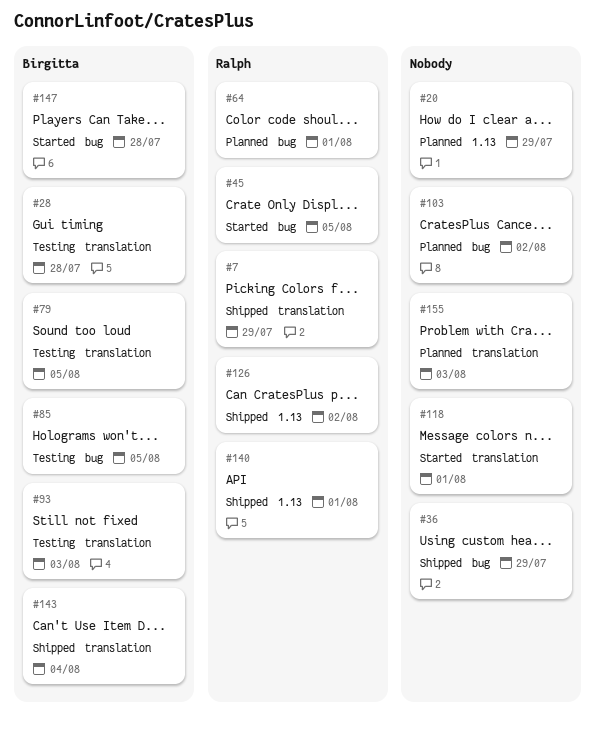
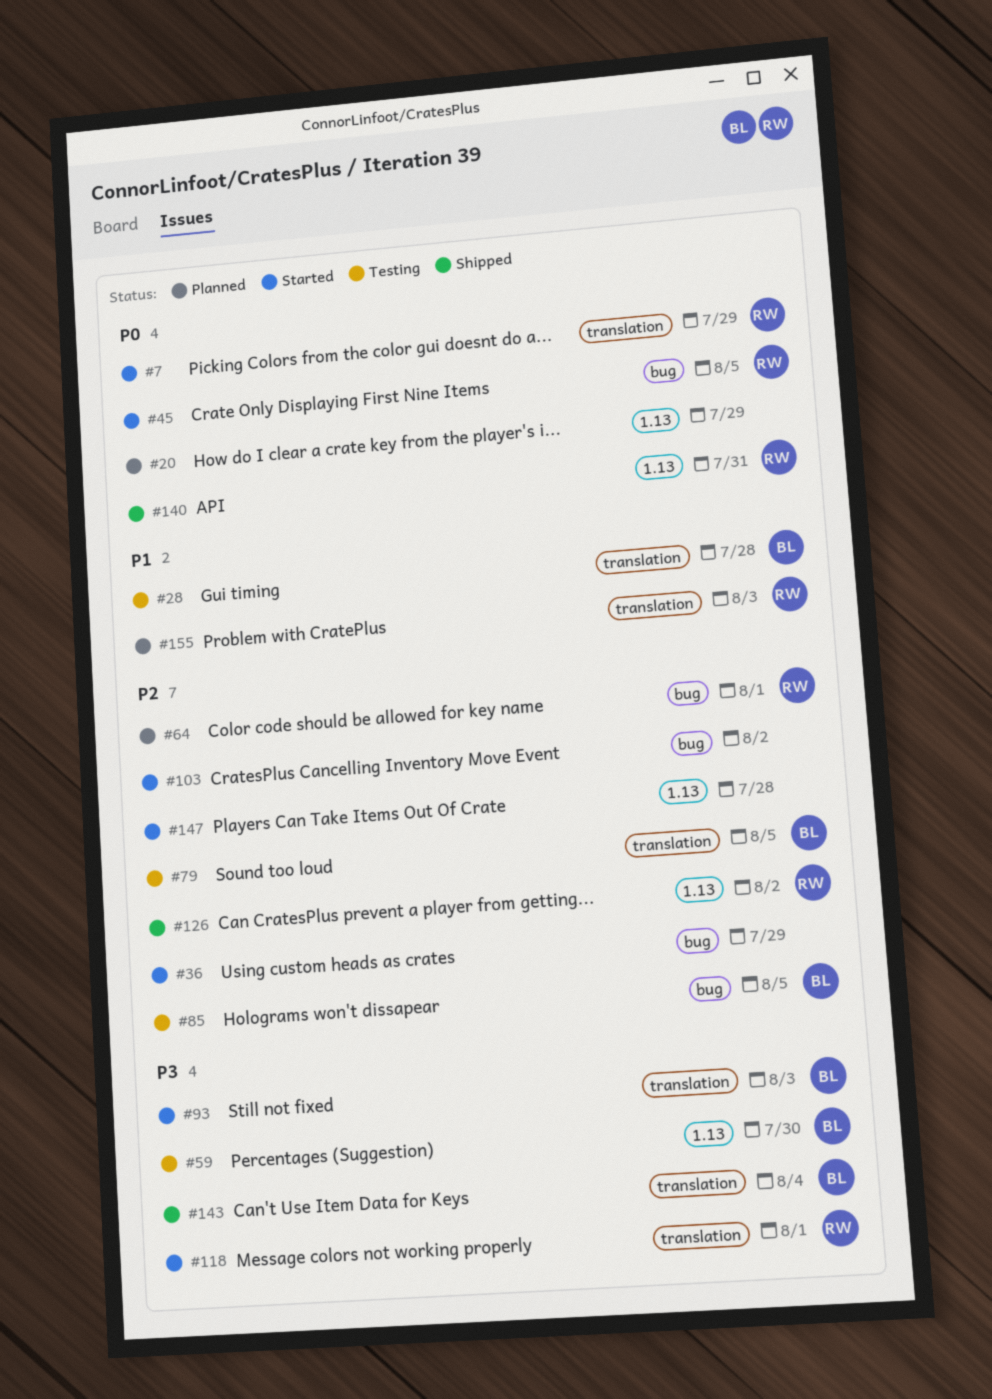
#7, status: Shipped -> Started
#36, status: Shipped -> Started
#59: none -> present
#93, status: Testing -> Started
#103, status: Planned -> Started
#118, owner: none -> Ralph
#140, due: Aug 1 -> Jul 31
#147, owner: Birgitta -> none
#147, label: bug -> 1.13
#155, owner: none -> Ralph

